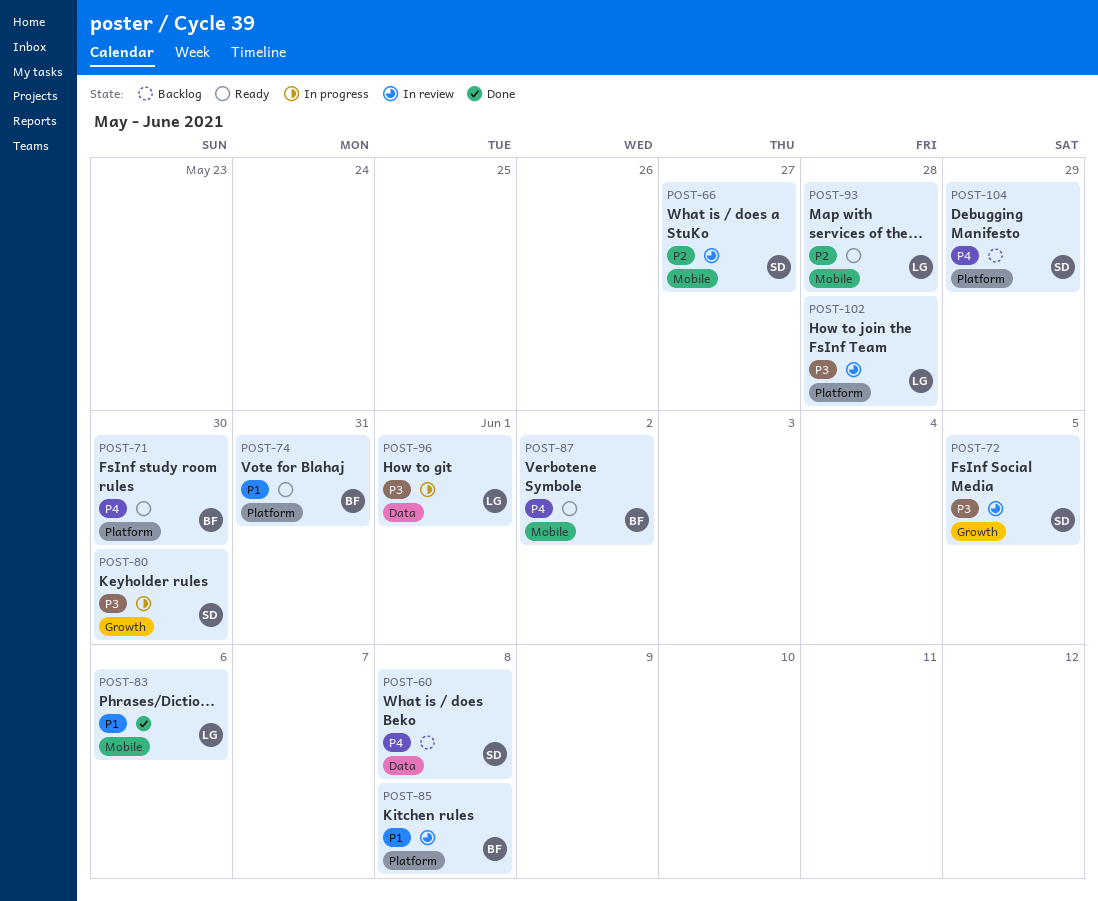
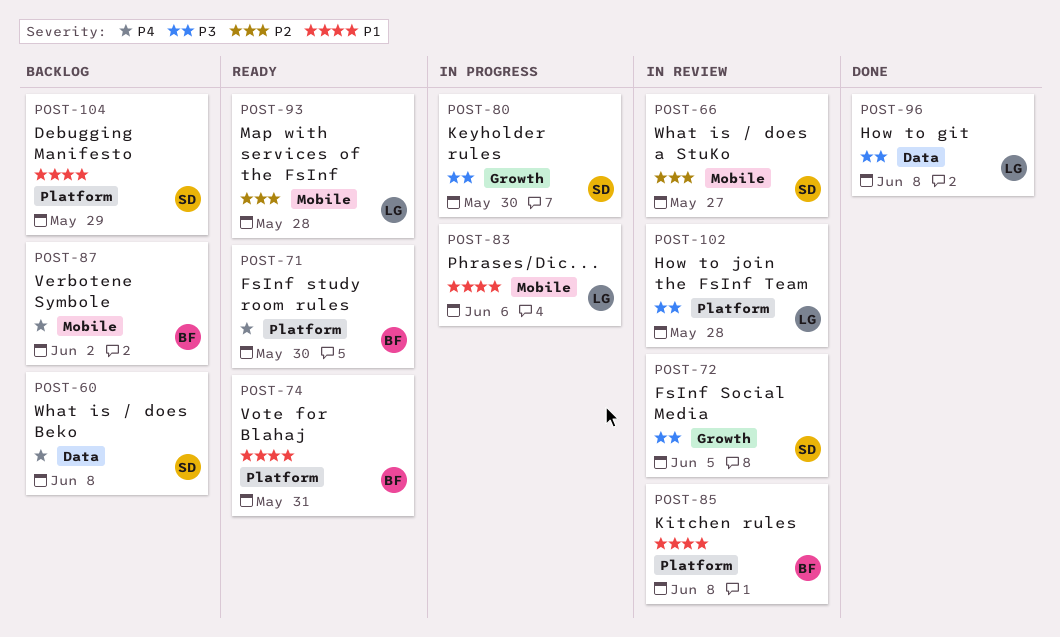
POST-83, status: Done -> In progress
POST-87, status: Ready -> Backlog
POST-96, status: In progress -> Done
POST-96, due: Jun 1 -> Jun 8
POST-104, priority: P4 -> P1

